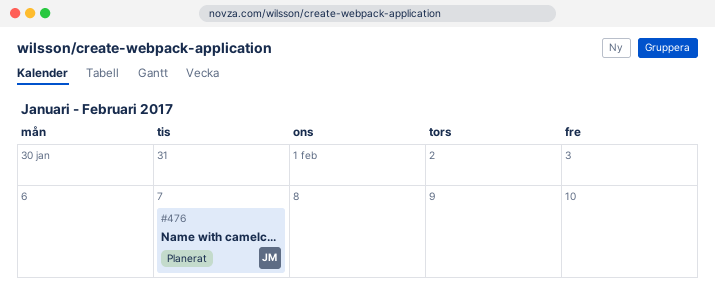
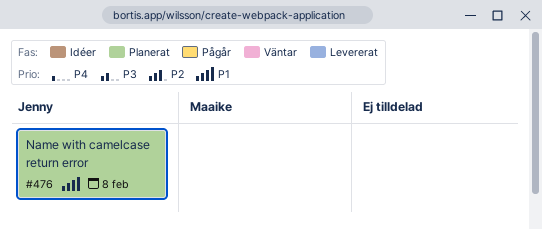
#476, due: Feb 7 -> Feb 8

